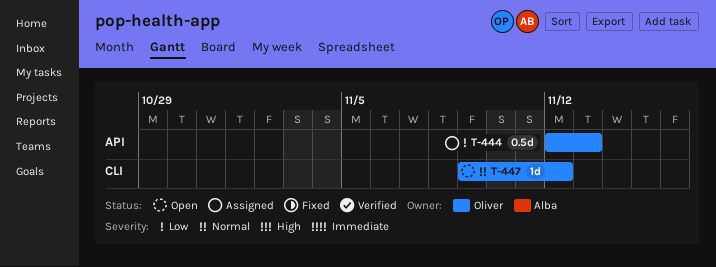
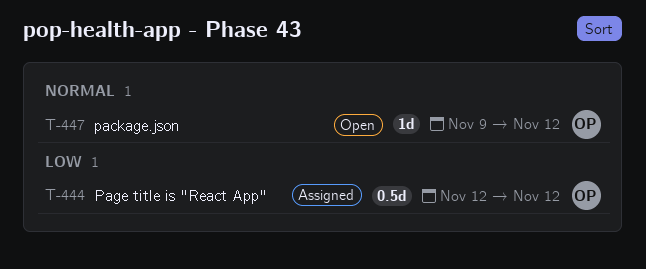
T-444, due: Nov 13 -> Nov 12

